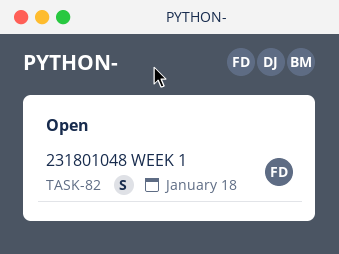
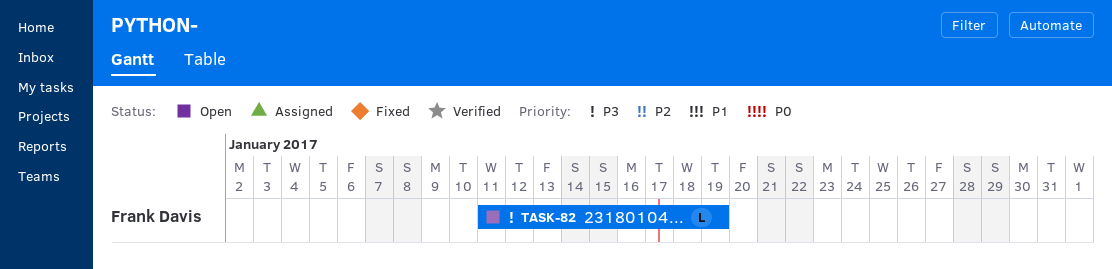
TASK-82, estimate: S -> L
TASK-82, due: Jan 18 -> Jan 19

